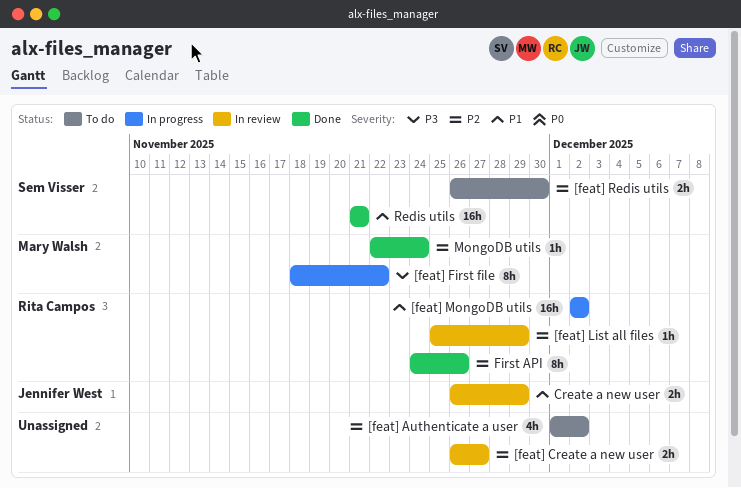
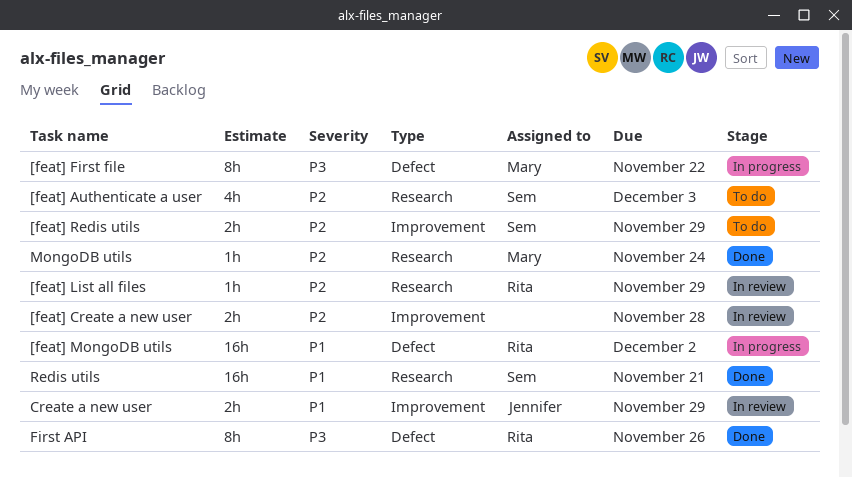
[feat] Authenticate a user, owner: none -> Sem Visser
[feat] Authenticate a user, due: Dec 2 -> Dec 3
[feat] Create a new user, due: Nov 27 -> Nov 28
[feat] Redis utils, due: Nov 30 -> Nov 29
First API, priority: P2 -> P3

